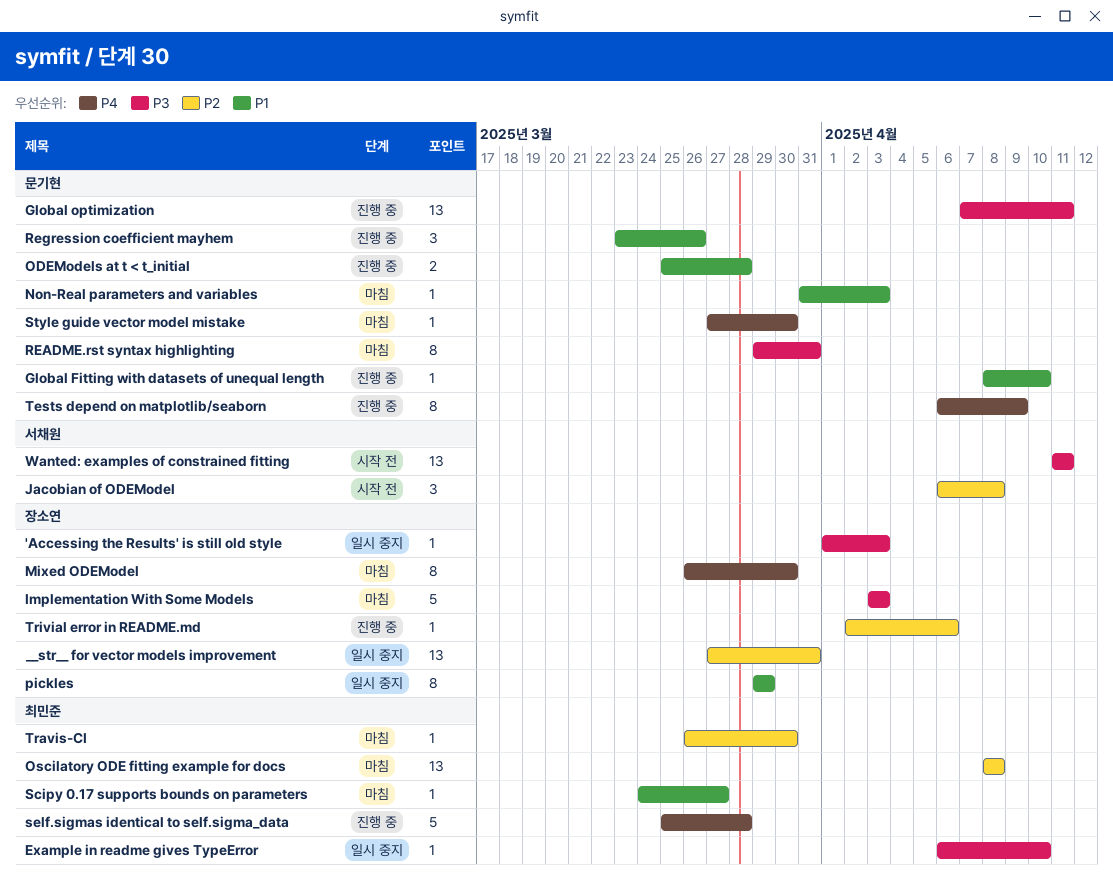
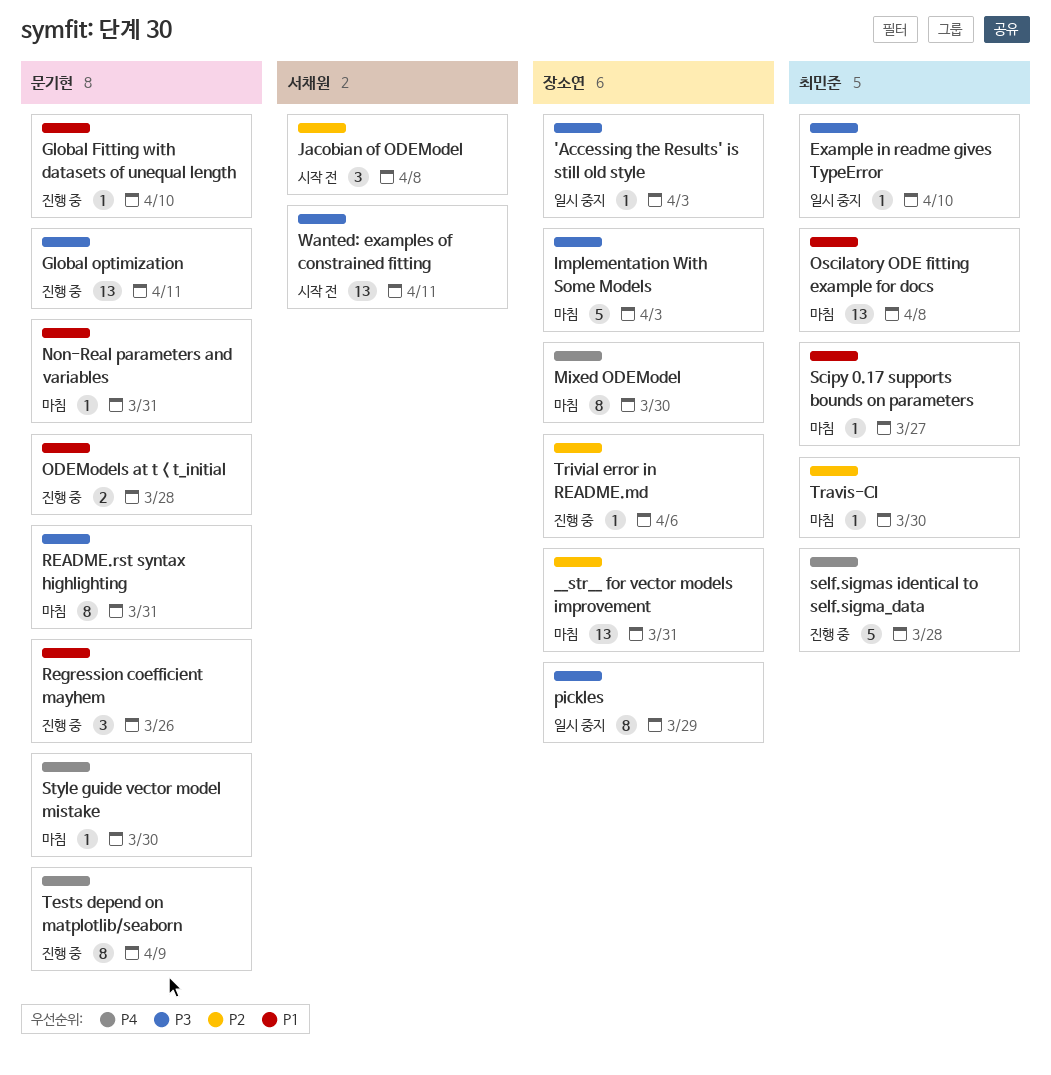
__str__ for vector models improvement, status: 일시 중지 -> 마침
Non-Real parameters and variables, due: Apr 3 -> Mar 31
Oscilatory ODE fitting example for docs, priority: P2 -> P1
pickles, priority: P1 -> P3

